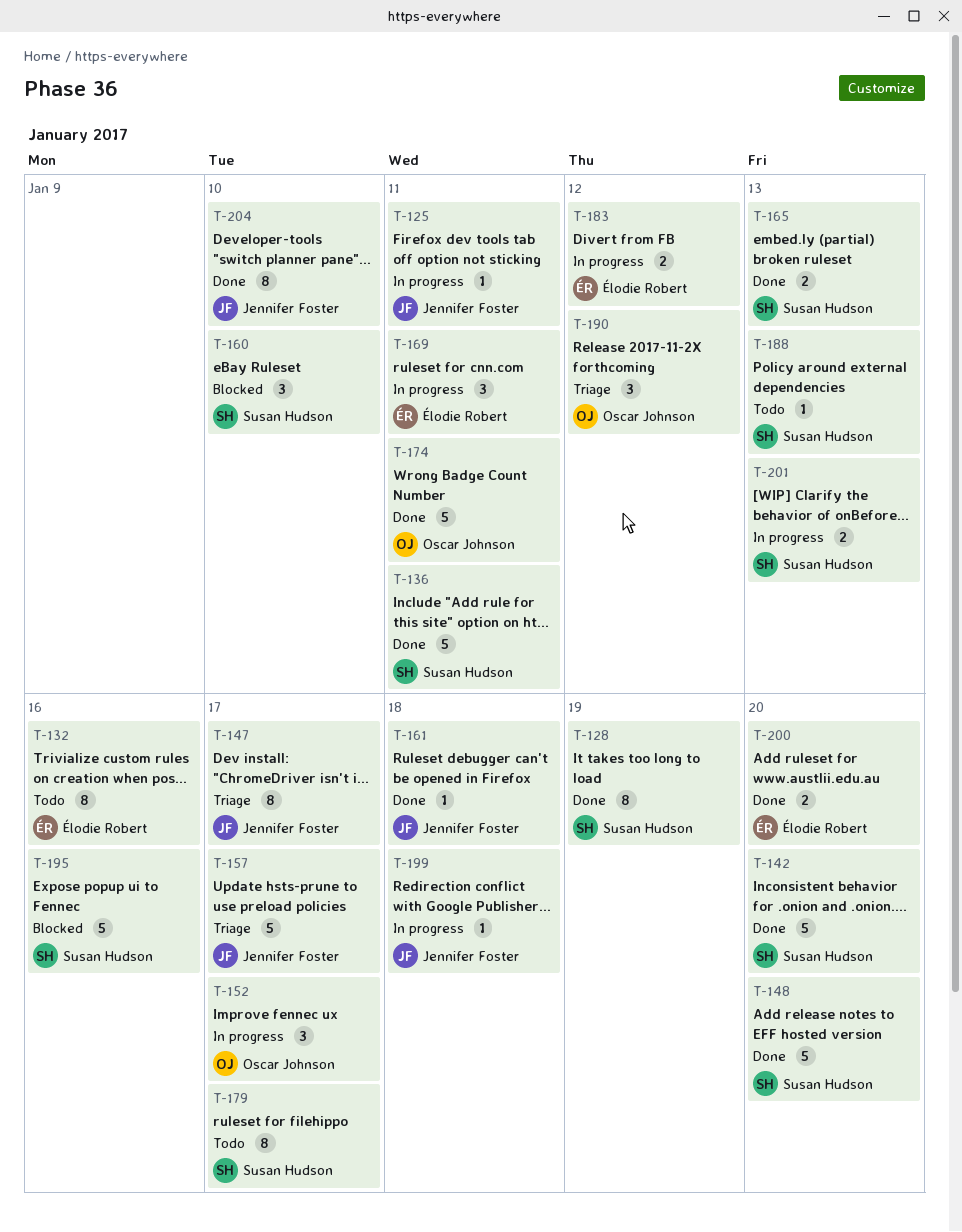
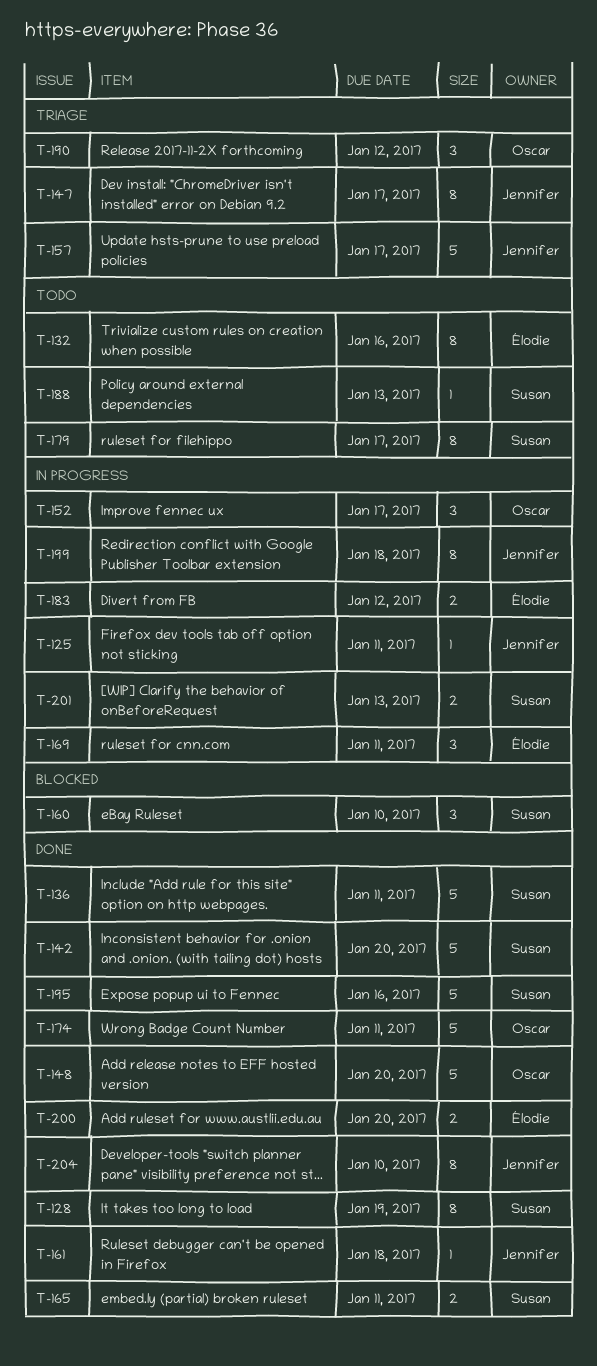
T-148, owner: Susan Hudson -> Oscar Johnson
T-165, due: Jan 13 -> Jan 11
T-195, status: Blocked -> Done
T-199, estimate: 1 -> 8

